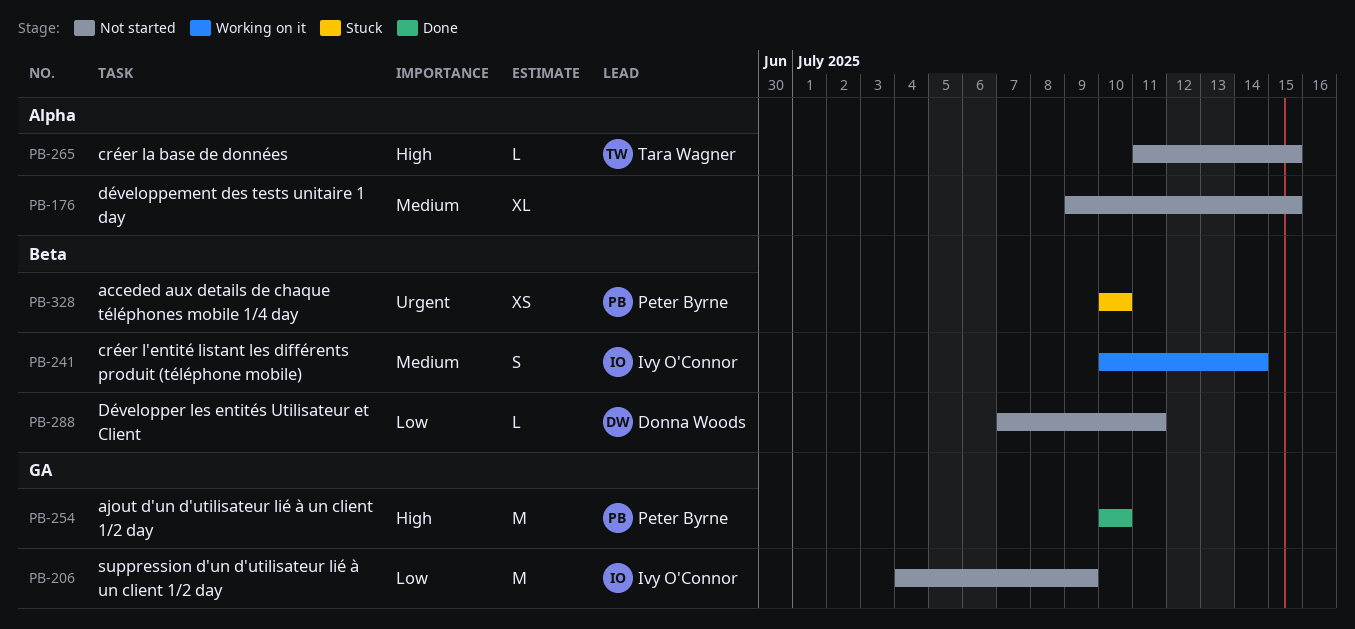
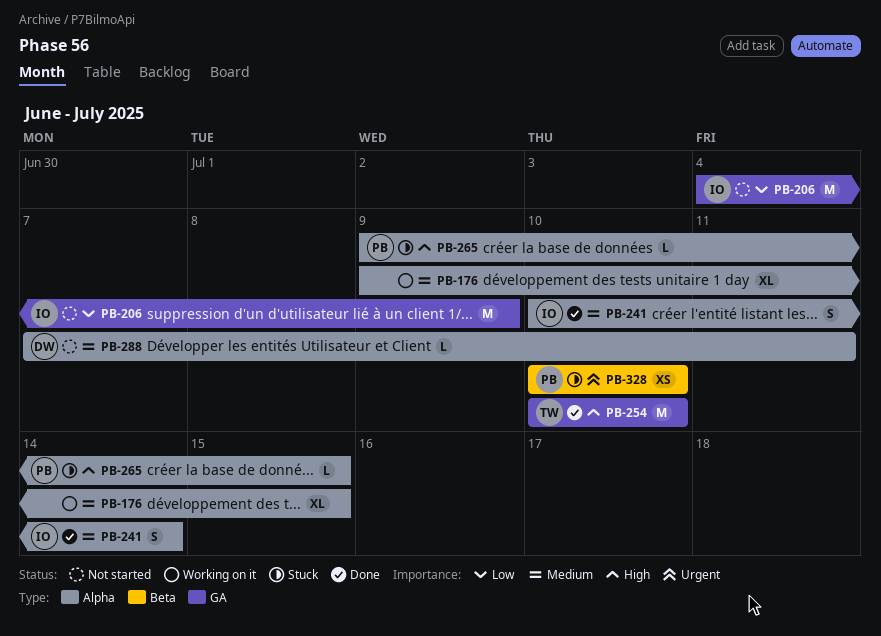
PB-176, status: Not started -> Working on it
PB-241, status: Working on it -> Done
PB-241, label: Beta -> Alpha
PB-254, owner: Peter Byrne -> Tara Wagner
PB-265, status: Not started -> Stuck
PB-265, owner: Tara Wagner -> Peter Byrne
PB-265, start: Jul 11 -> Jul 9
PB-288, priority: Low -> Medium
PB-288, label: Beta -> Alpha

